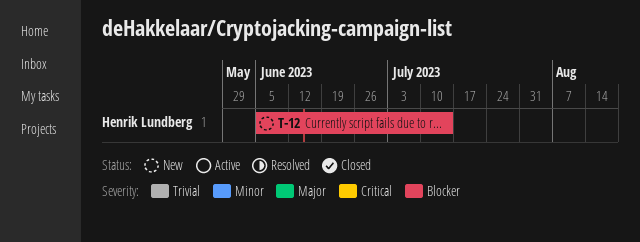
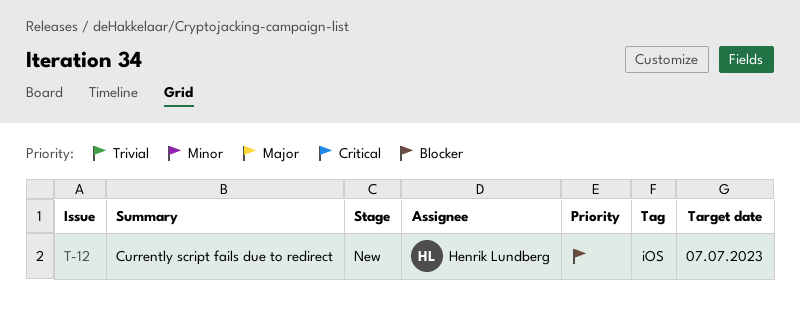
T-12, due: Jul 14 -> Jul 7

